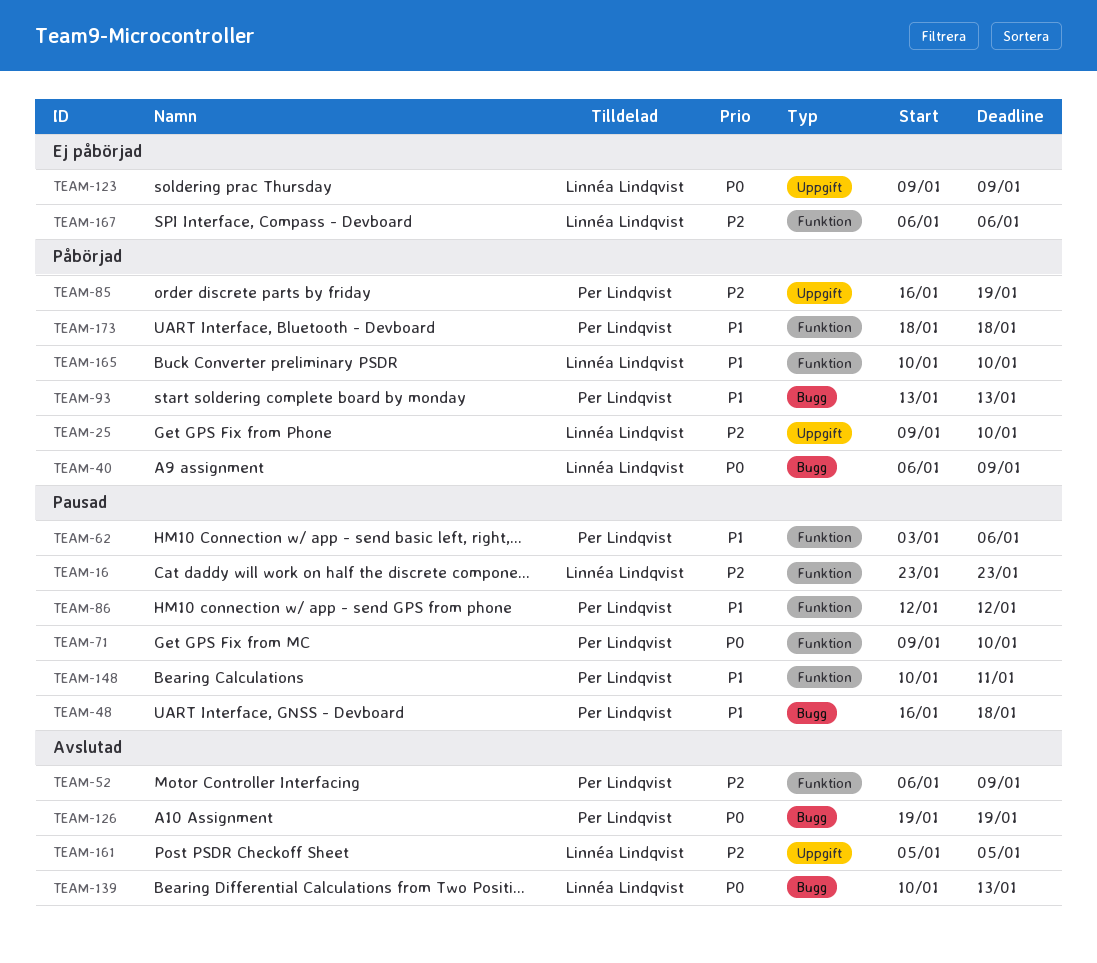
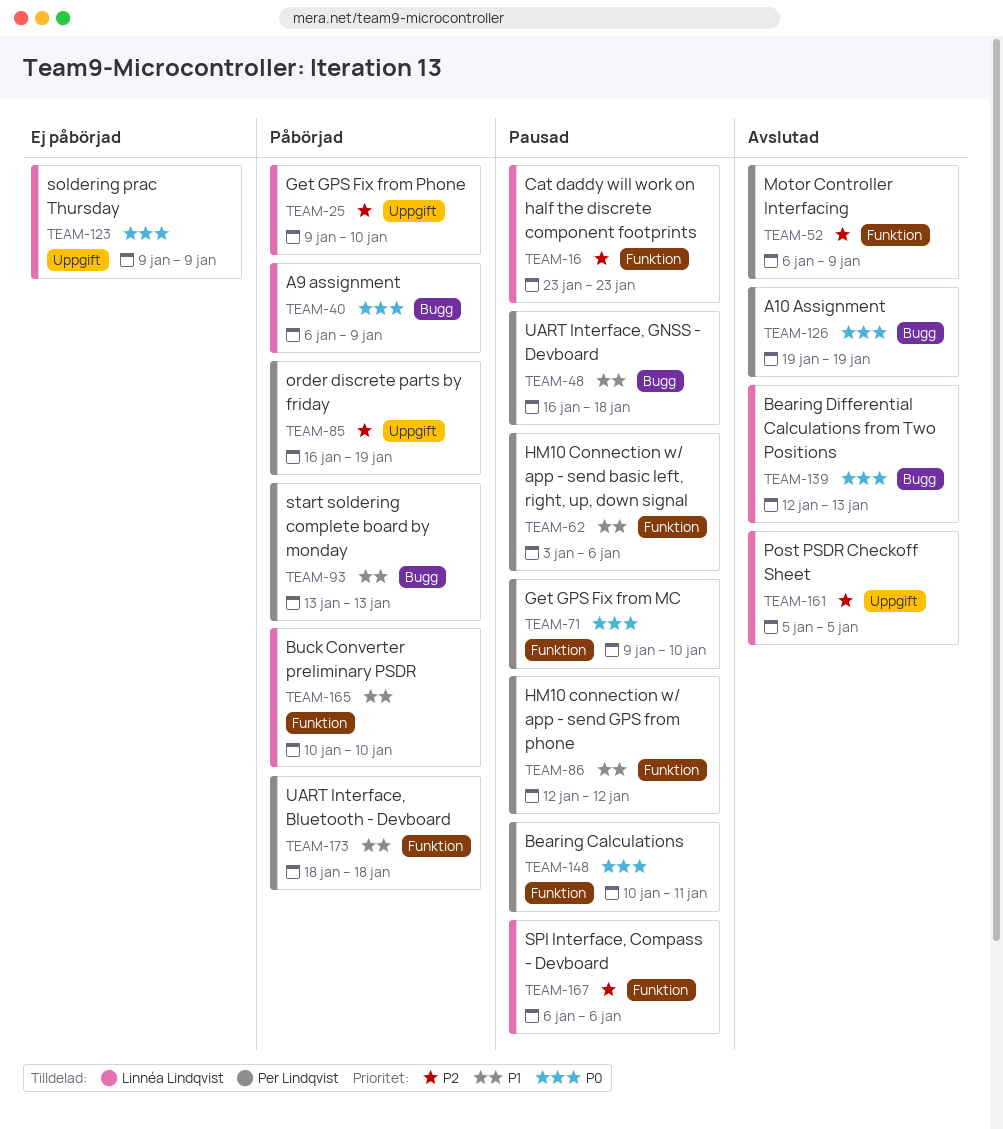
TEAM-139, start: Jan 10 -> Jan 12
TEAM-148, priority: P1 -> P0
TEAM-167, status: Ej påbörjad -> Pausad

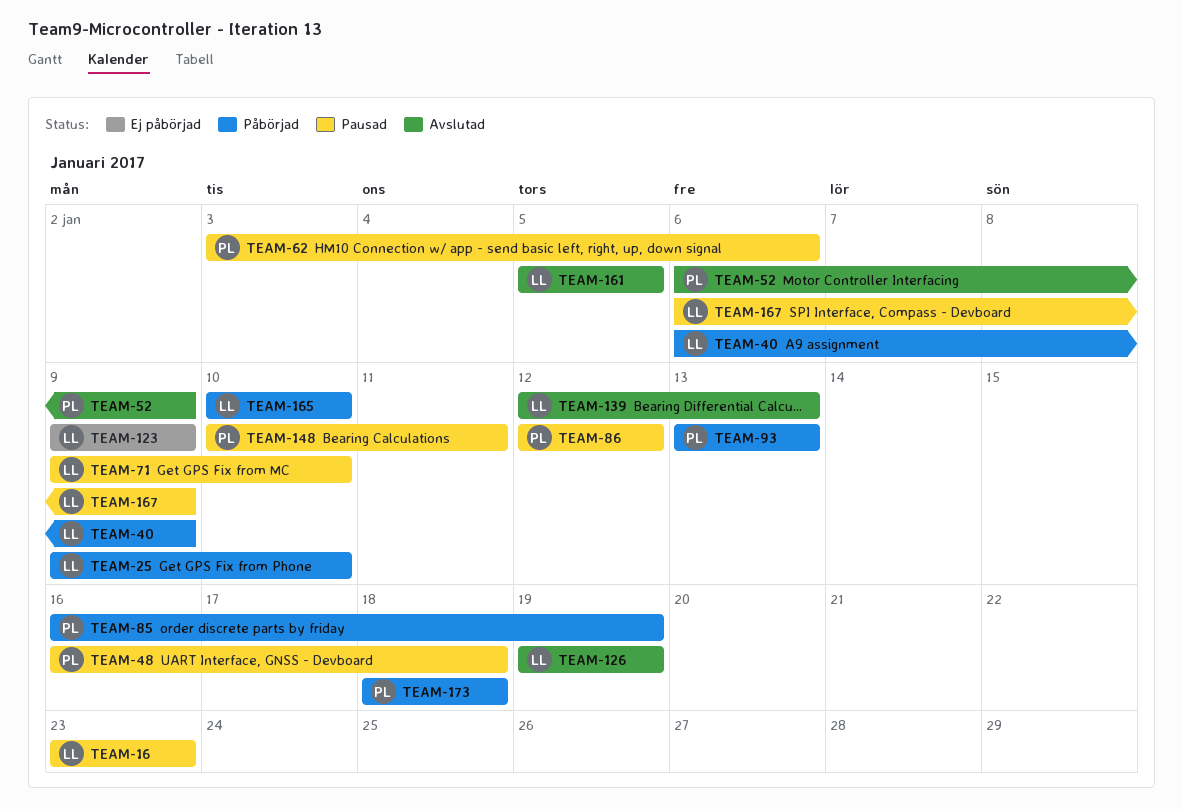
TEAM-71, owner: Per Lindqvist -> Linnéa Lindqvist
TEAM-126, owner: Per Lindqvist -> Linnéa Lindqvist
TEAM-167, due: Jan 6 -> Jan 9

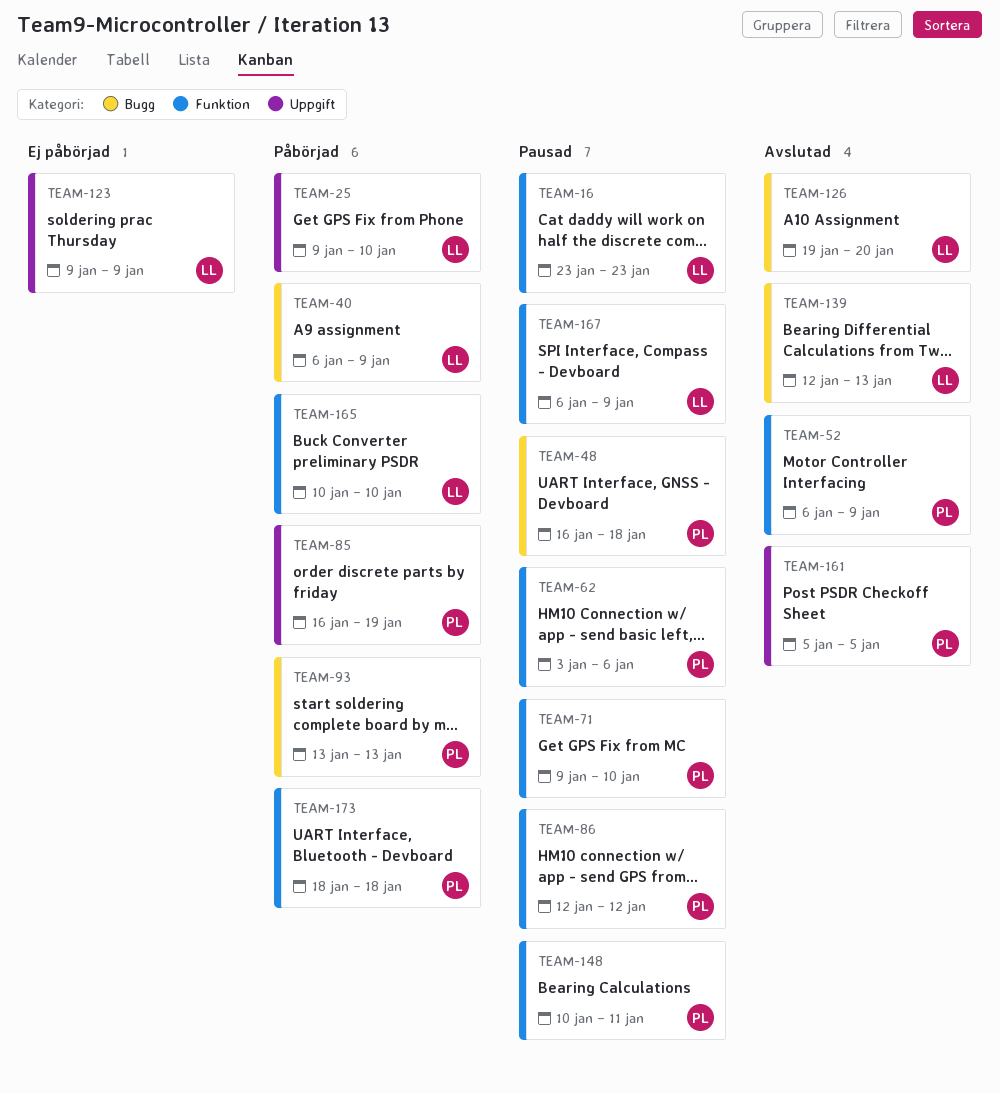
TEAM-71, owner: LL -> PL
TEAM-126, due: Jan 19 -> Jan 20
TEAM-161, owner: LL -> PL

